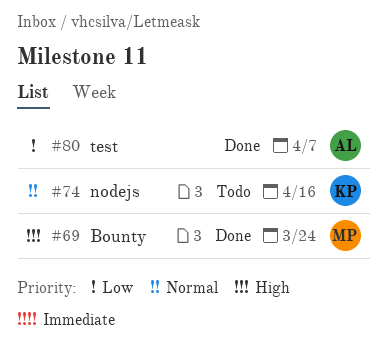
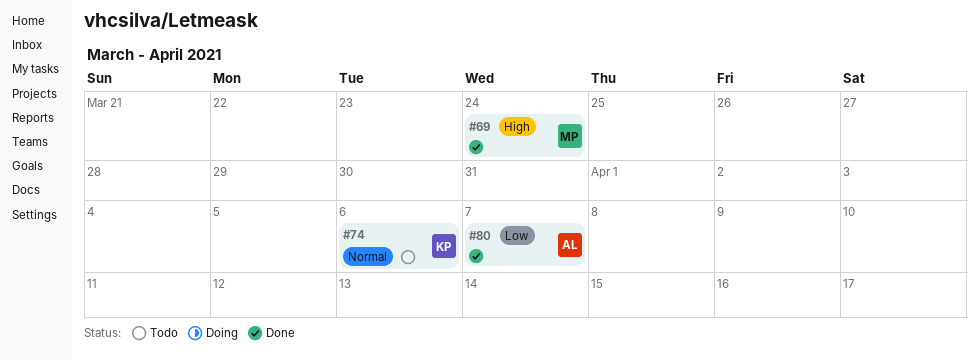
#74, due: Apr 16 -> Apr 6

